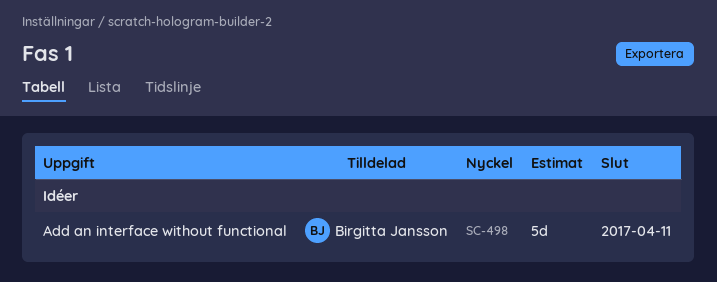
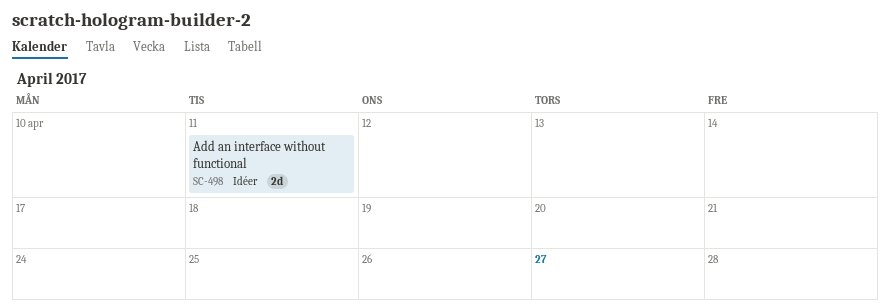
SC-498, estimate: 5d -> 2d

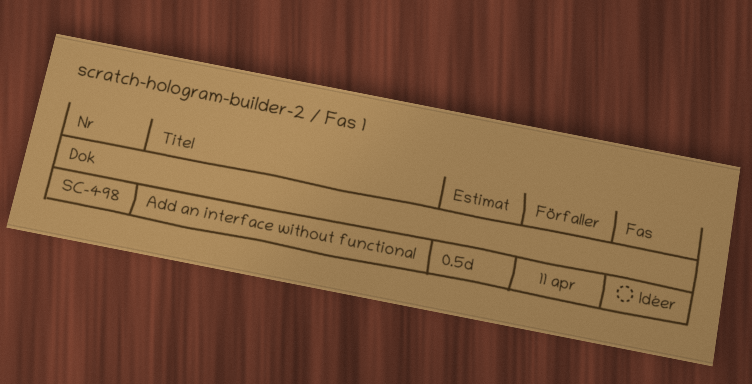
SC-498, estimate: 2d -> 0.5d

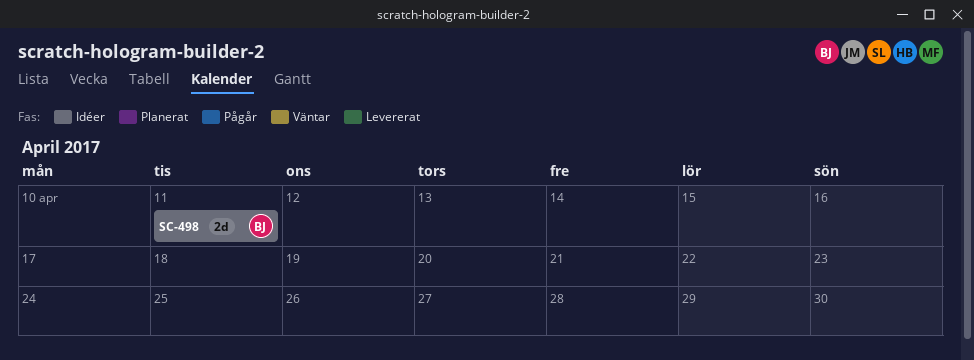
SC-498, estimate: 0.5d -> 2d

